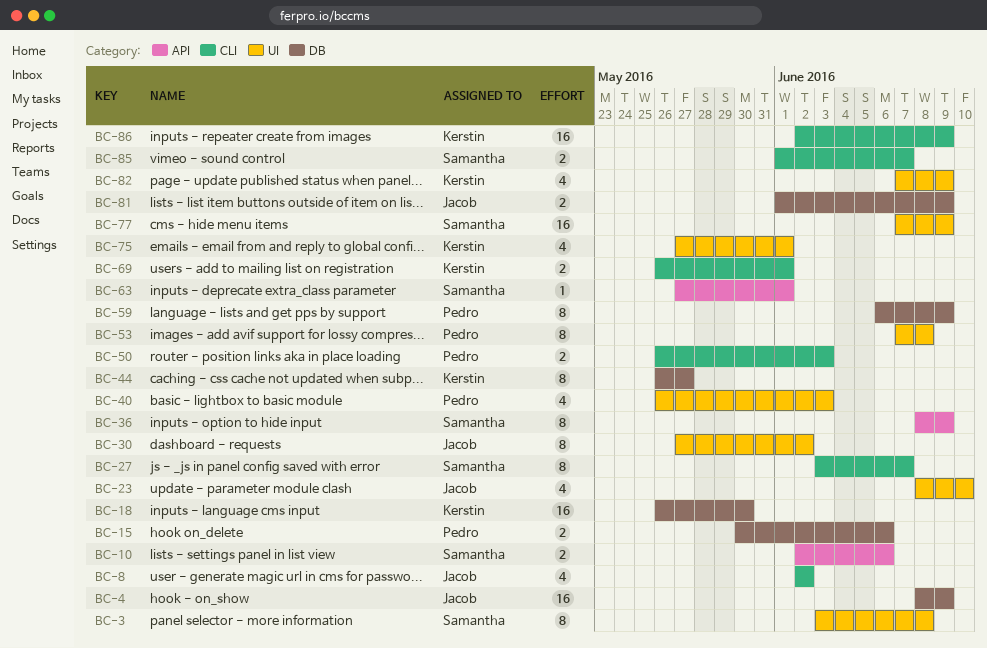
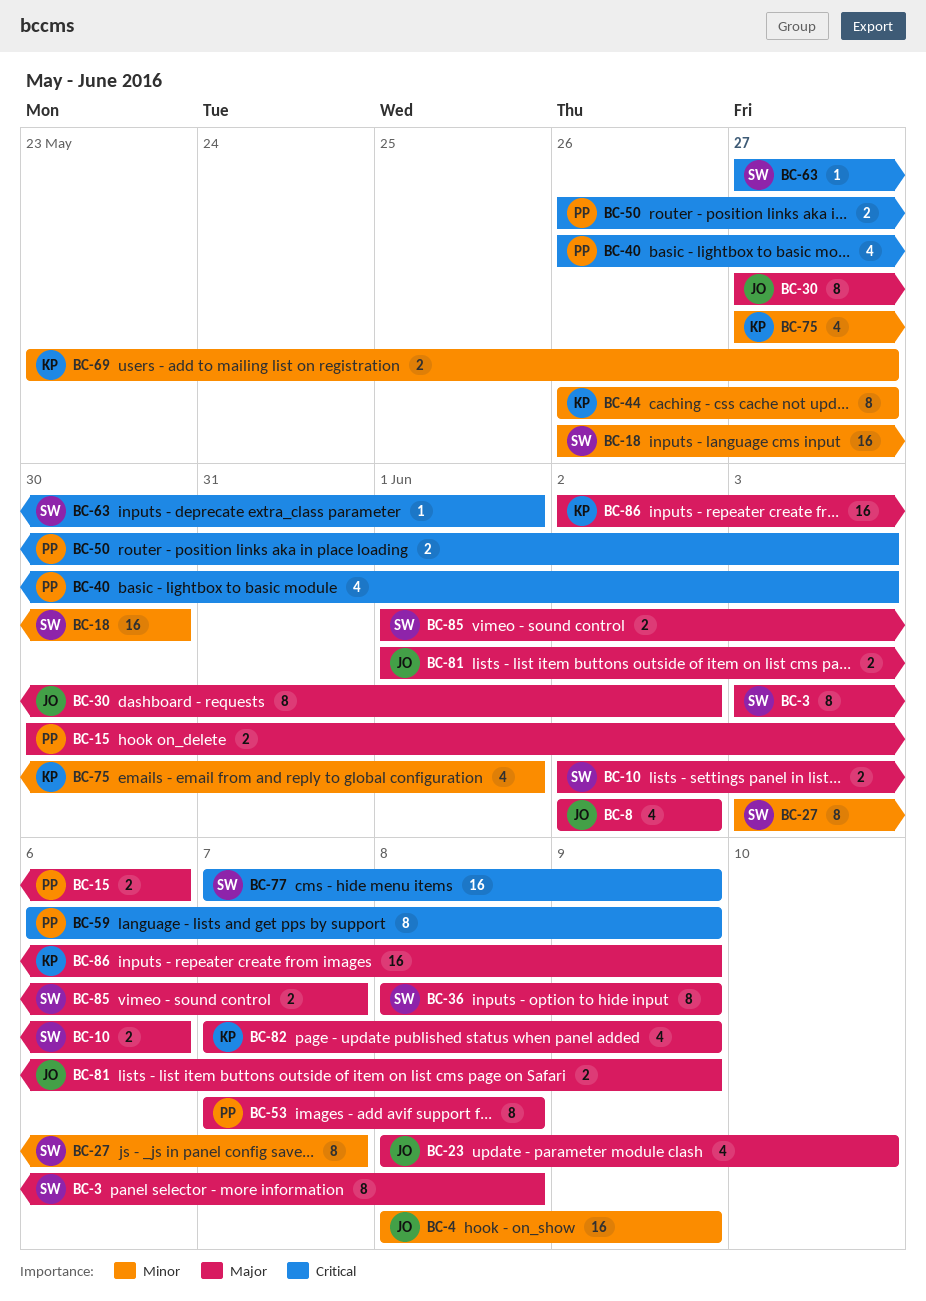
BC-18, owner: Kerstin -> Samantha
BC-69, start: May 26 -> May 23
BC-69, due: Jun 1 -> May 27

